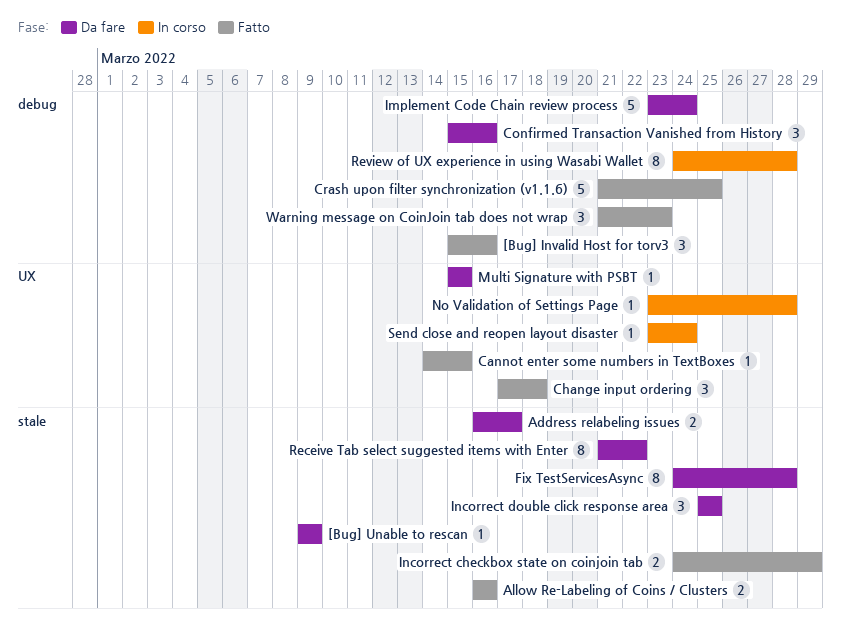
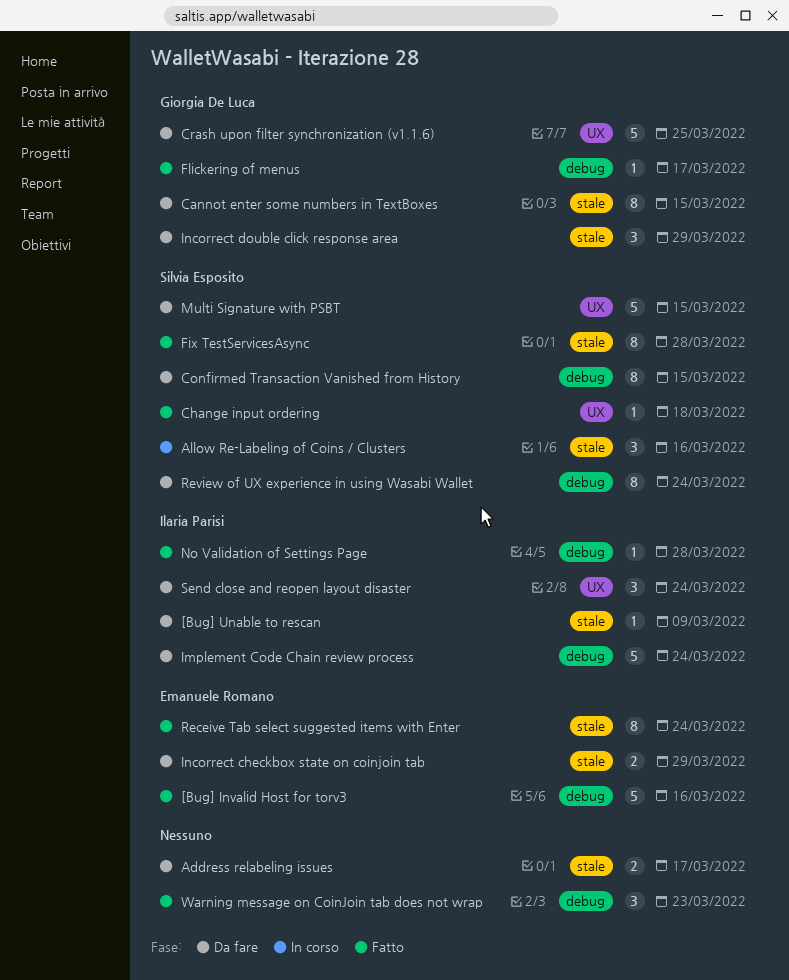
[Bug] Invalid Host for torv3, estimate: 3 -> 5
Allow Re-Labeling of Coins / Clusters, status: Fatto -> In corso
Allow Re-Labeling of Coins / Clusters, estimate: 2 -> 3
Cannot enter some numbers in TextBoxes, status: Fatto -> Da fare
Cannot enter some numbers in TextBoxes, label: UX -> stale
Cannot enter some numbers in TextBoxes, estimate: 1 -> 8
Change input ordering, estimate: 3 -> 1
Confirmed Transaction Vanished from History, estimate: 3 -> 8
Confirmed Transaction Vanished from History, due: Mar 16 -> Mar 15
Crash upon filter synchronization (v1.1.6), status: Fatto -> Da fare
Crash upon filter synchronization (v1.1.6), label: debug -> UX
Fix TestServicesAsync, status: Da fare -> Fatto
Flickering of menus: none -> present
Incorrect checkbox state on coinjoin tab, status: Fatto -> Da fare
Incorrect double click response area, due: Mar 25 -> Mar 29
Multi Signature with PSBT, estimate: 1 -> 5
No Validation of Settings Page, status: In corso -> Fatto
No Validation of Settings Page, label: UX -> debug
Receive Tab select suggested items with Enter, status: Da fare -> Fatto
Receive Tab select suggested items with Enter, due: Mar 22 -> Mar 24
Review of UX experience in using Wasabi Wallet, status: In corso -> Da fare
Review of UX experience in using Wasabi Wallet, due: Mar 28 -> Mar 24
Send close and reopen layout disaster, status: In corso -> Da fare
Send close and reopen layout disaster, estimate: 1 -> 3

